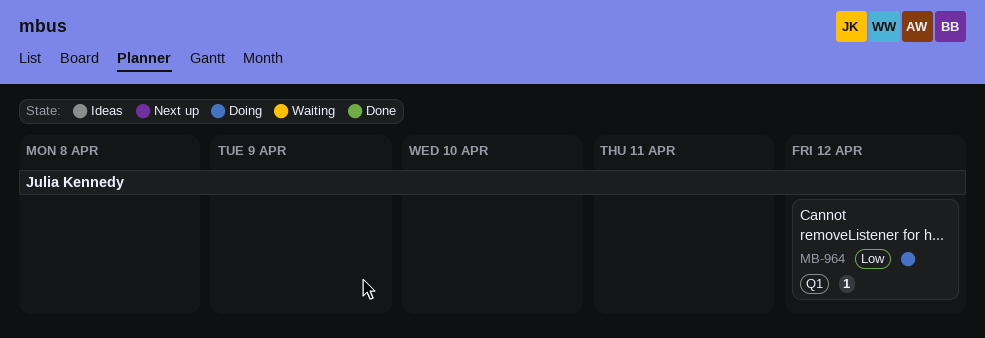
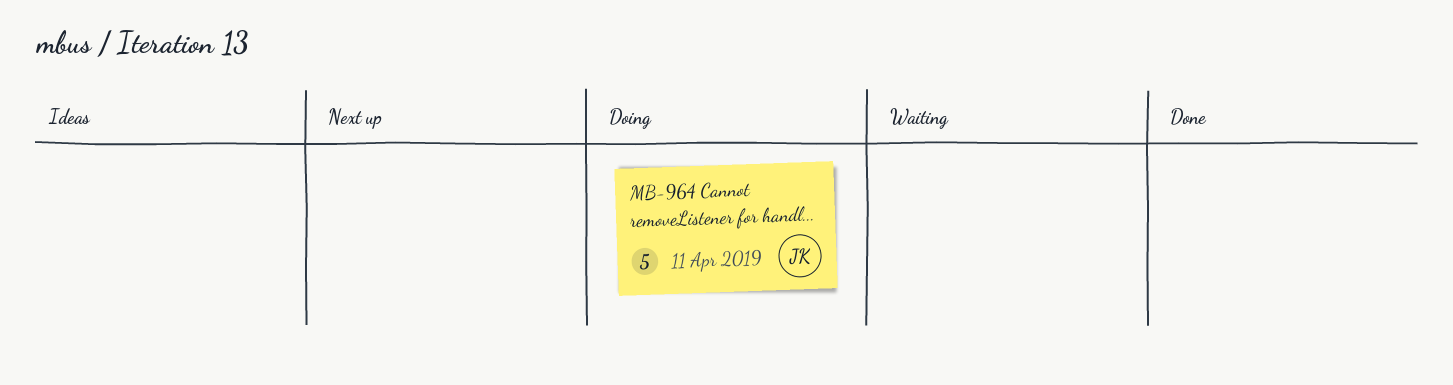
MB-964, estimate: 1 -> 5
MB-964, due: Apr 12 -> Apr 11

